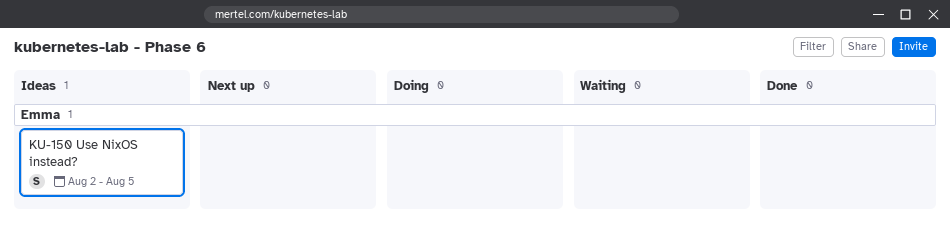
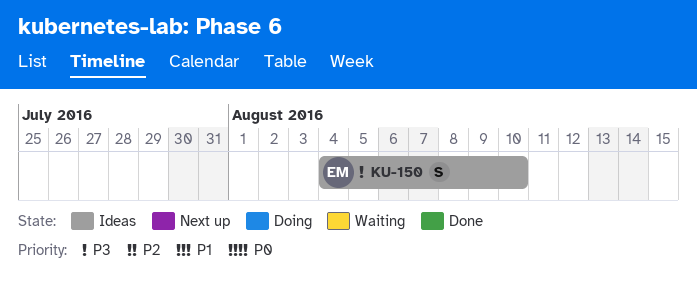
KU-150, start: Aug 2 -> Aug 4
KU-150, due: Aug 5 -> Aug 10

